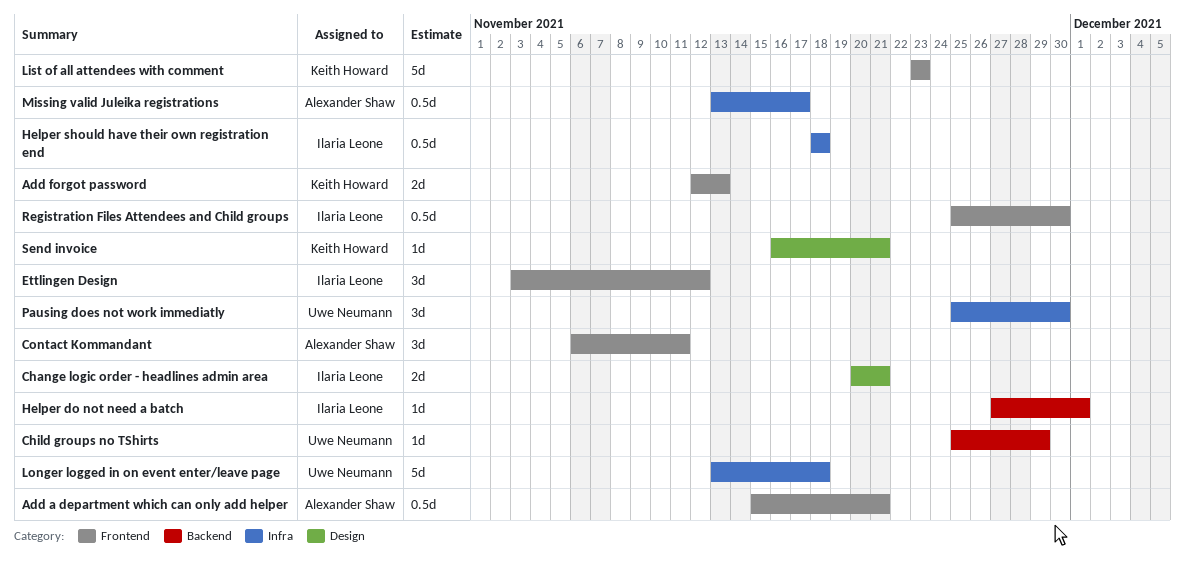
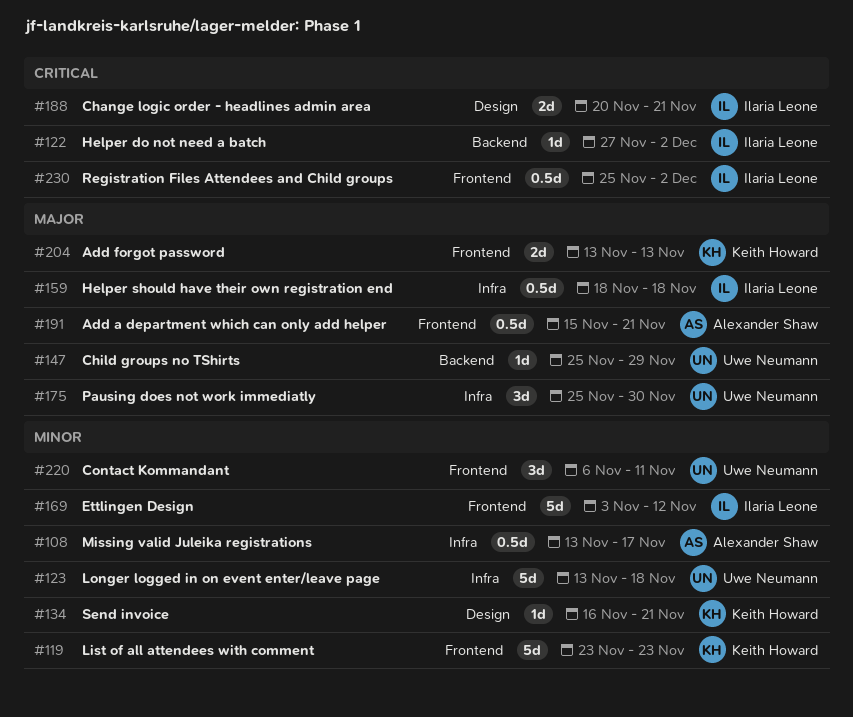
Add forgot password, start: Nov 12 -> Nov 13
Contact Kommandant, owner: Alexander Shaw -> Uwe Neumann
Ettlingen Design, estimate: 3d -> 5d
Helper do not need a batch, due: Dec 1 -> Dec 2
Registration Files Attendees and Child groups, due: Nov 30 -> Dec 2

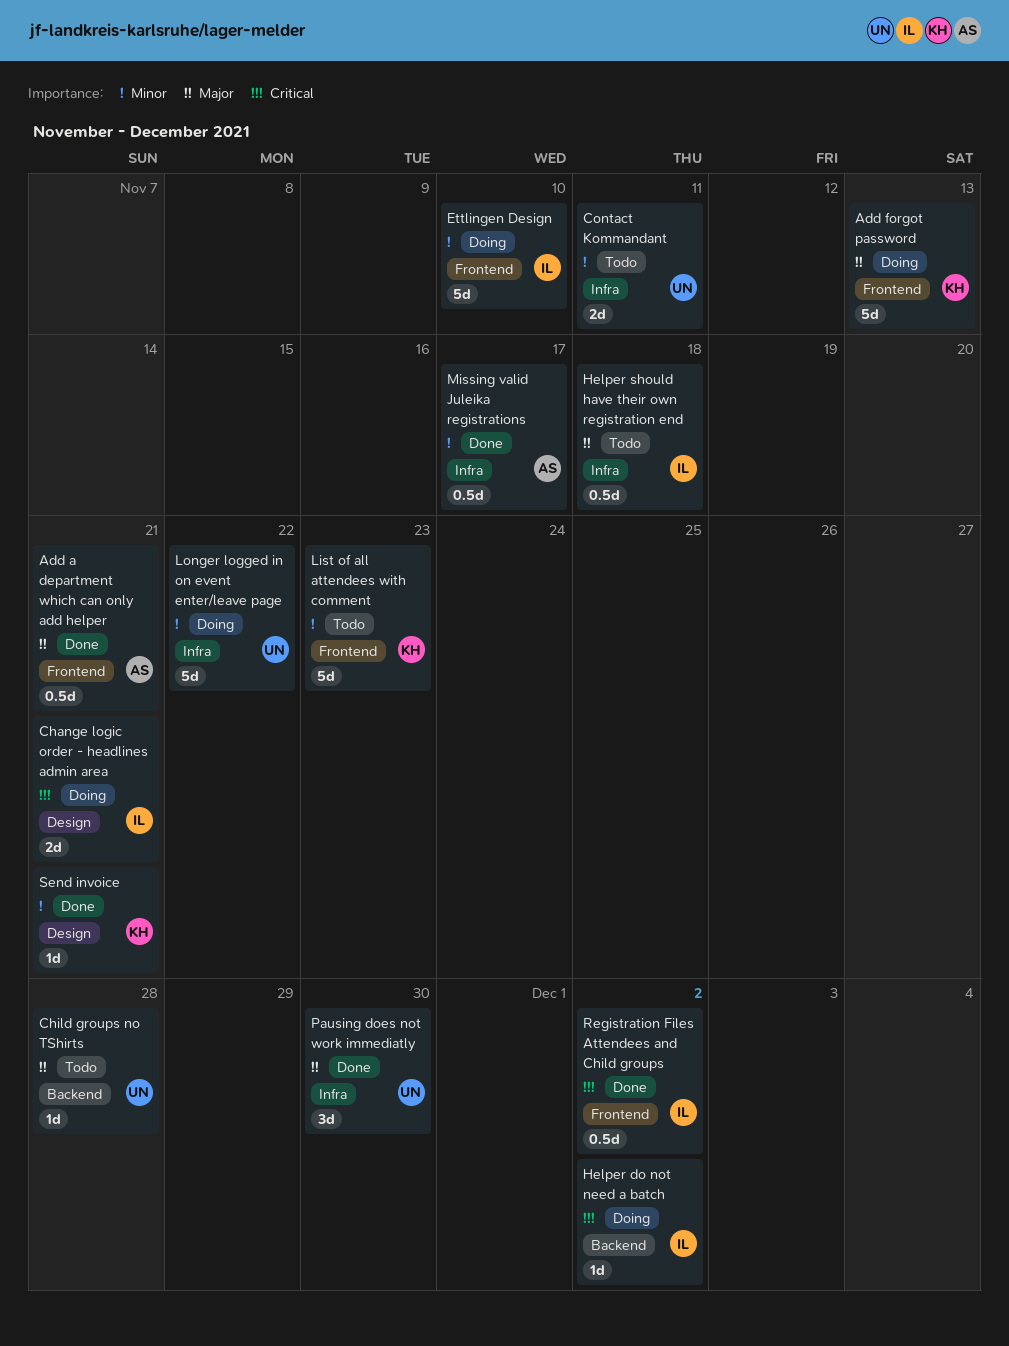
Add forgot password, estimate: 2d -> 5d
Child groups no TShirts, due: Nov 29 -> Nov 28
Contact Kommandant, label: Frontend -> Infra
Contact Kommandant, estimate: 3d -> 2d
Ettlingen Design, due: Nov 12 -> Nov 10
Longer logged in on event enter/leave page, due: Nov 18 -> Nov 22

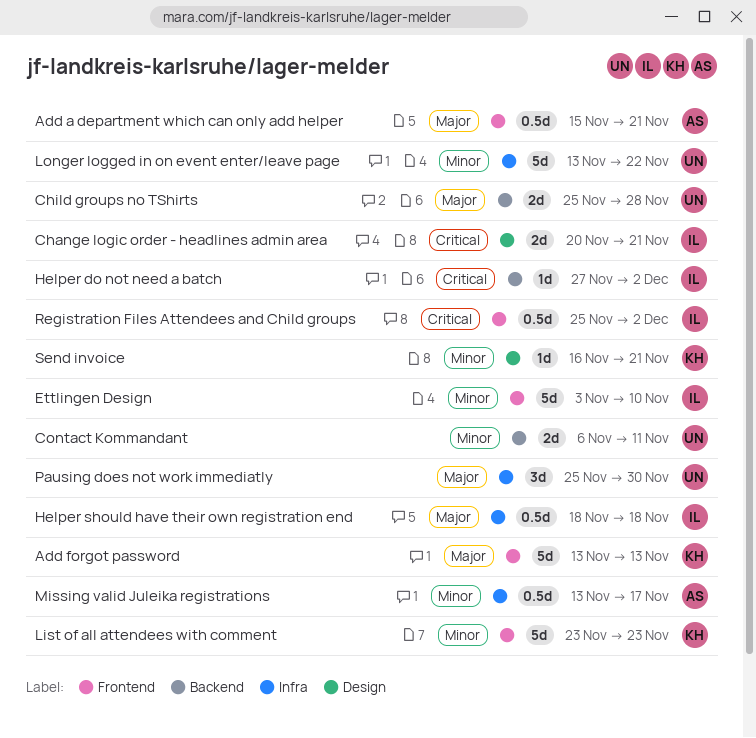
Child groups no TShirts, estimate: 1d -> 2d
Contact Kommandant, label: Infra -> Backend

